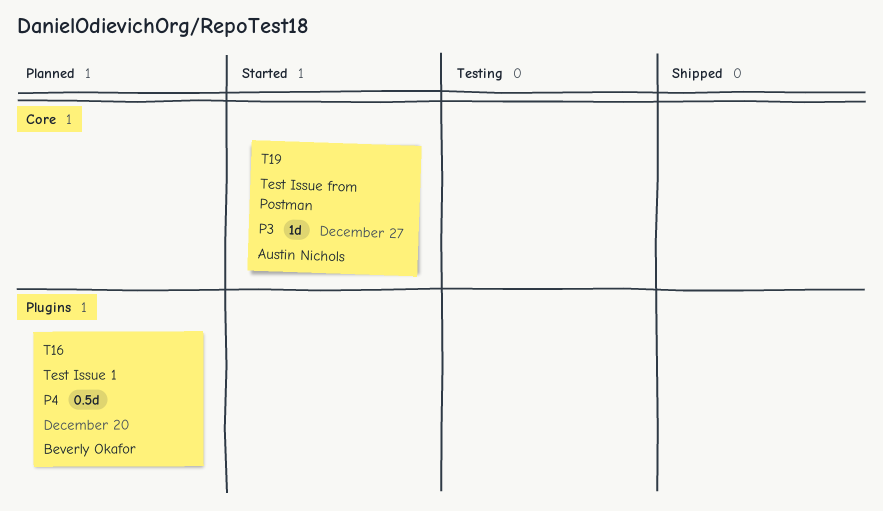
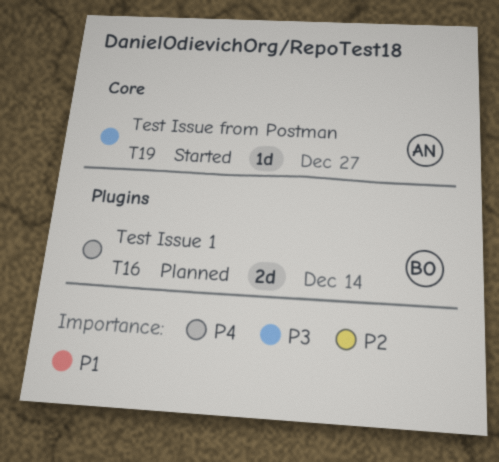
T16, estimate: 0.5d -> 2d
T16, due: Dec 20 -> Dec 14

